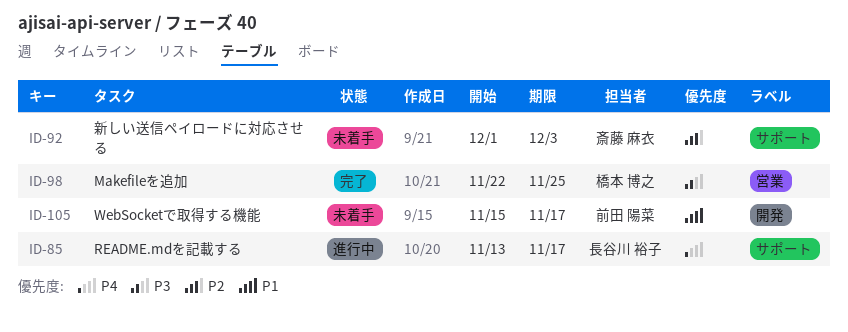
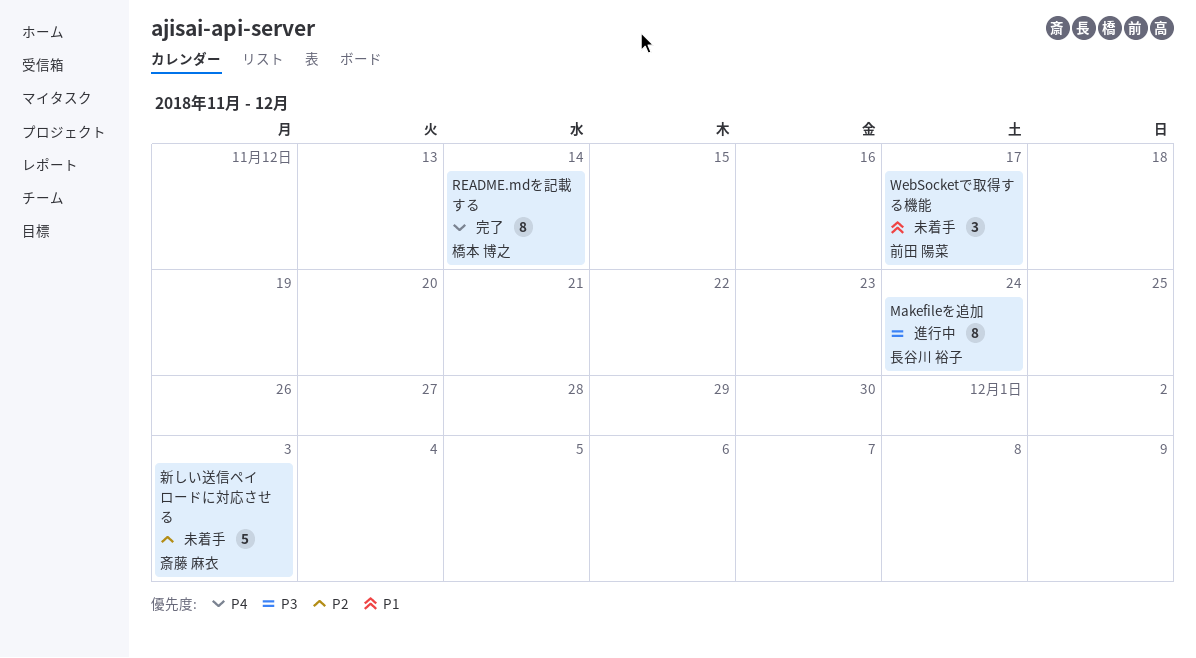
Makefileを追加, status: 完了 -> 進行中
Makefileを追加, owner: 橋本 博之 -> 長谷川 裕子
Makefileを追加, due: Nov 25 -> Nov 24
README.mdを記載する, status: 進行中 -> 完了
README.mdを記載する, owner: 長谷川 裕子 -> 橋本 博之
README.mdを記載する, due: Nov 17 -> Nov 14

